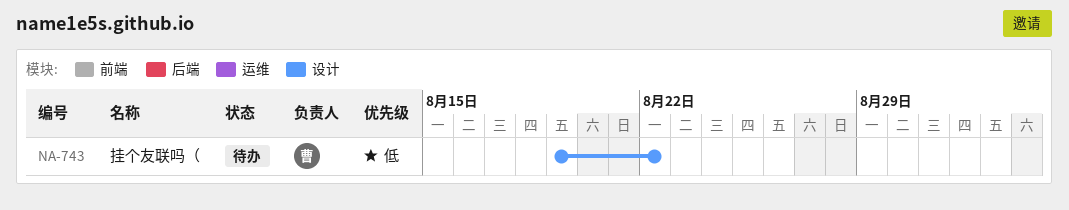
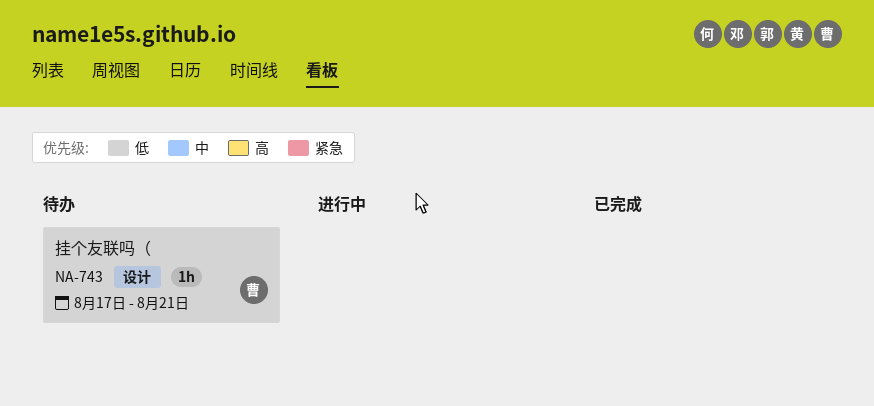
NA-743, start: Aug 19 -> Aug 17
NA-743, due: Aug 22 -> Aug 21

